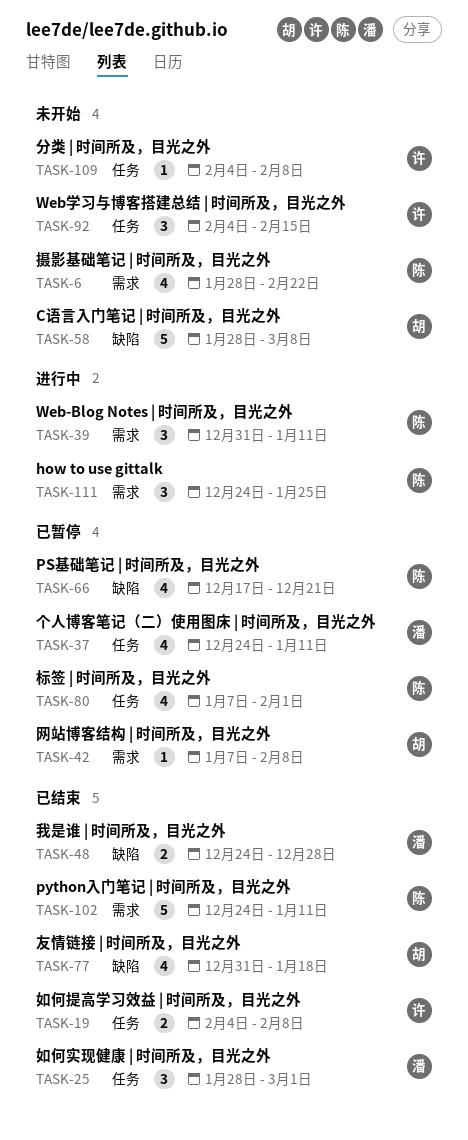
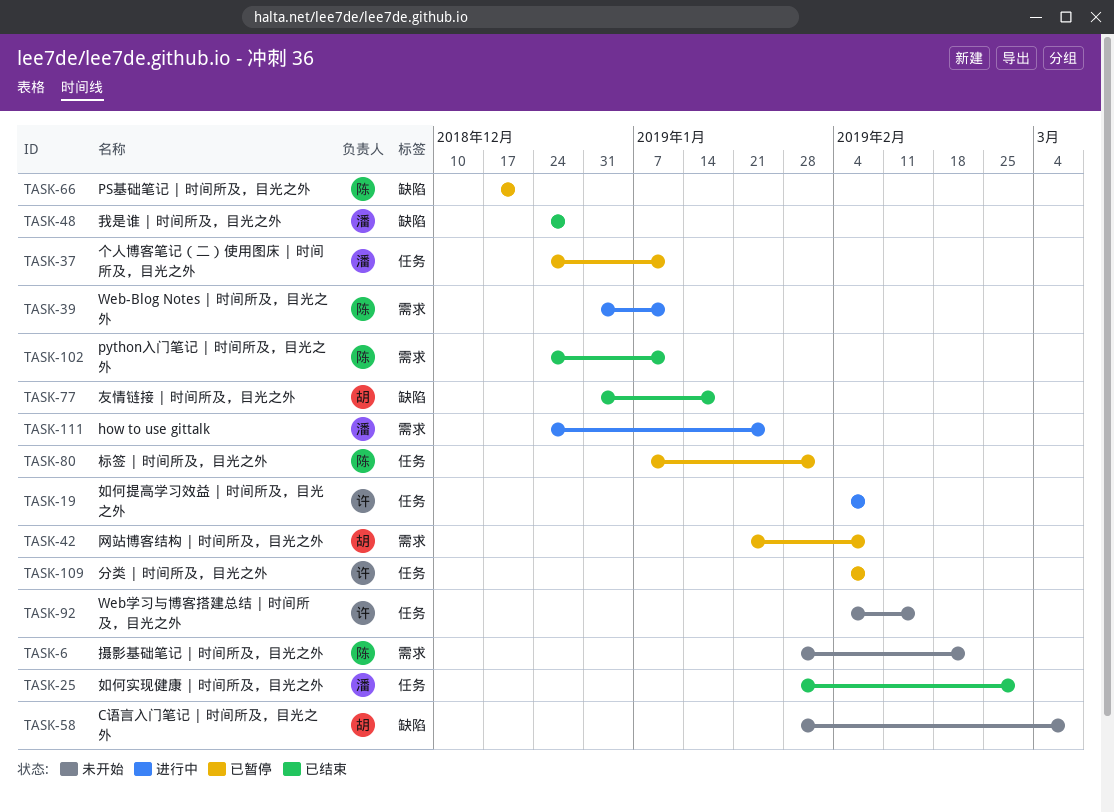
TASK-19, status: 已结束 -> 进行中
TASK-42, start: Jan 7 -> Jan 21
TASK-109, status: 未开始 -> 已暂停
TASK-111, owner: 陈 -> 潘

